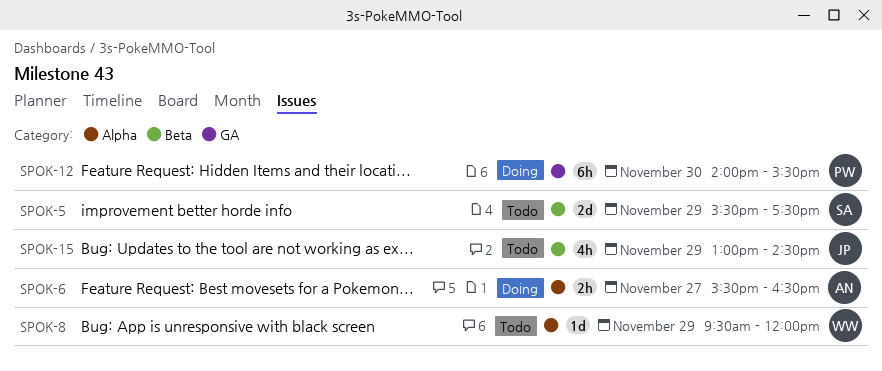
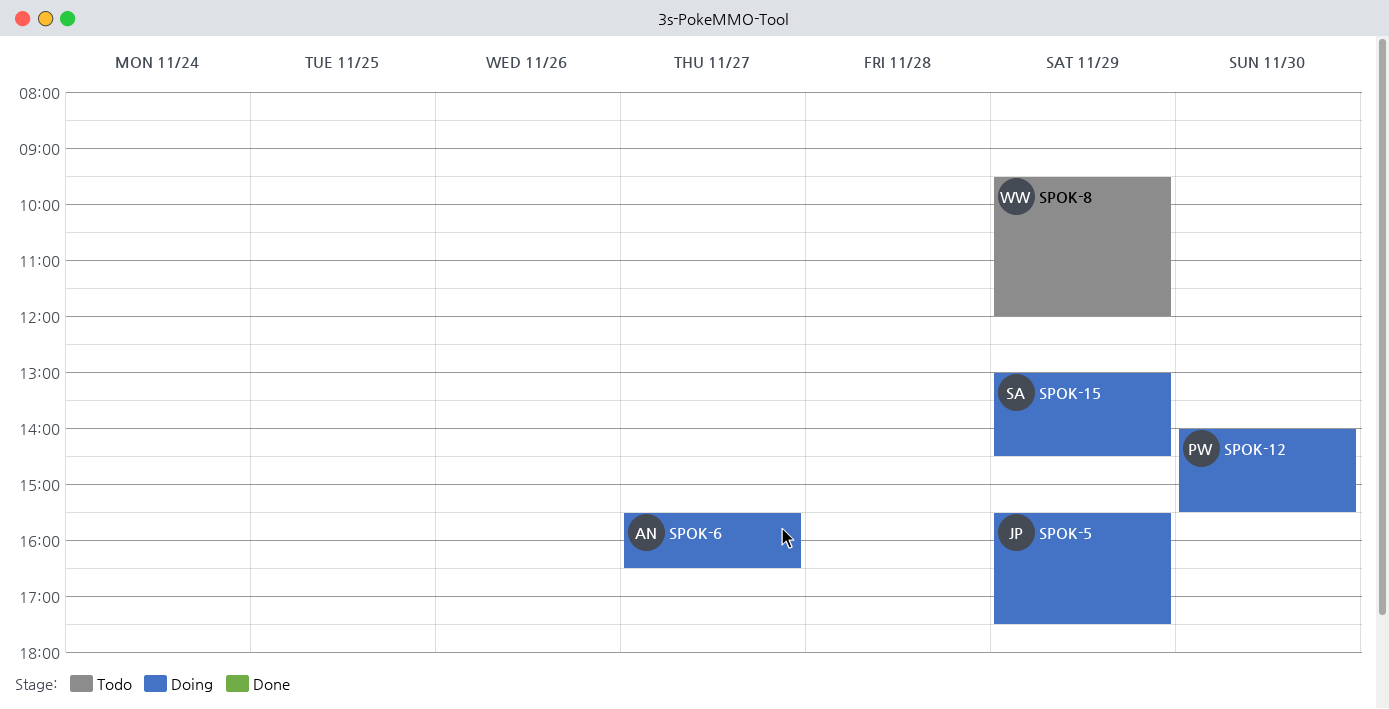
SPOK-5, status: Todo -> Doing
SPOK-5, owner: SA -> JP
SPOK-15, status: Todo -> Doing
SPOK-15, owner: JP -> SA

